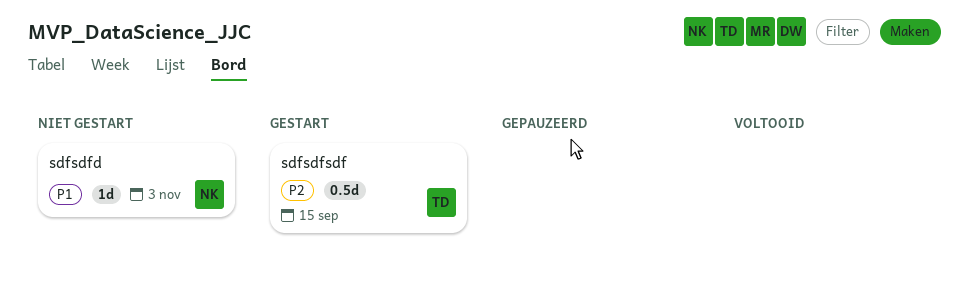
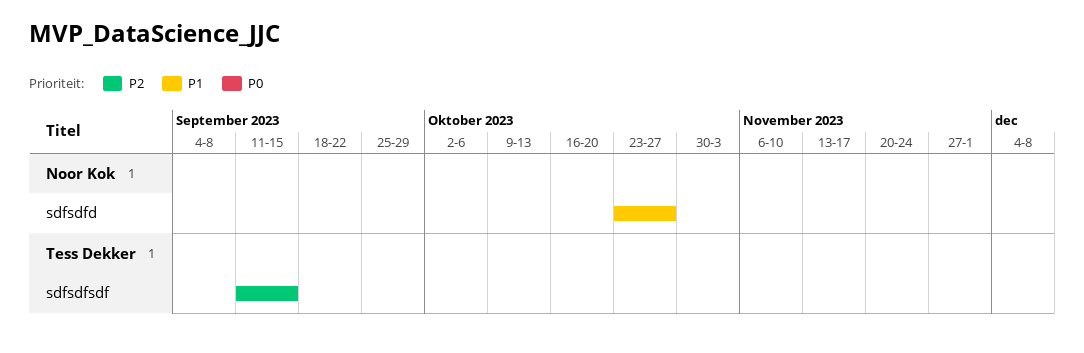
sdfsdfd, due: Nov 3 -> Oct 27

